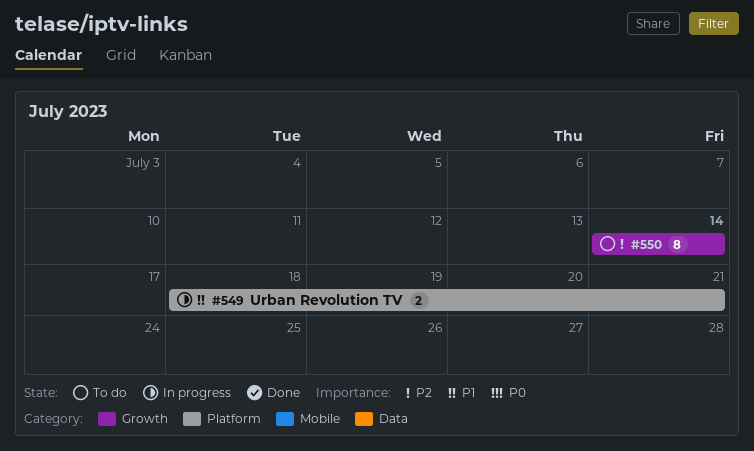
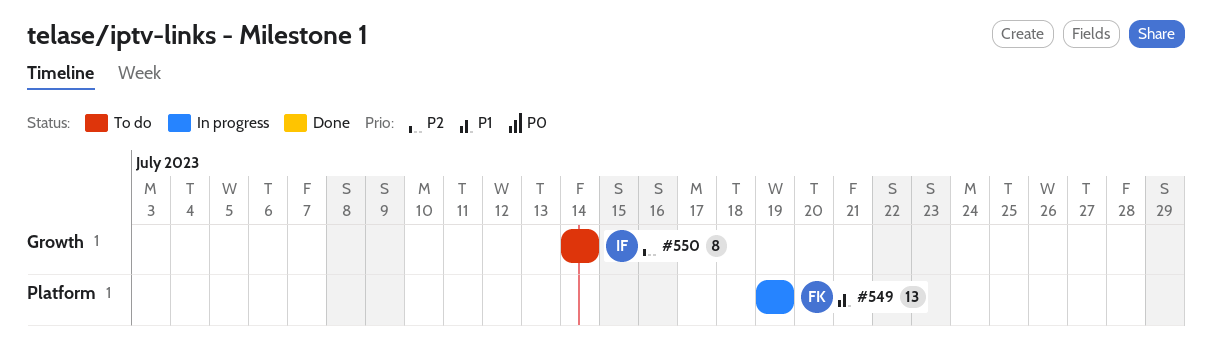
#549, estimate: 2 -> 13
#549, start: Jul 18 -> Jul 19
#549, due: Jul 21 -> Jul 19

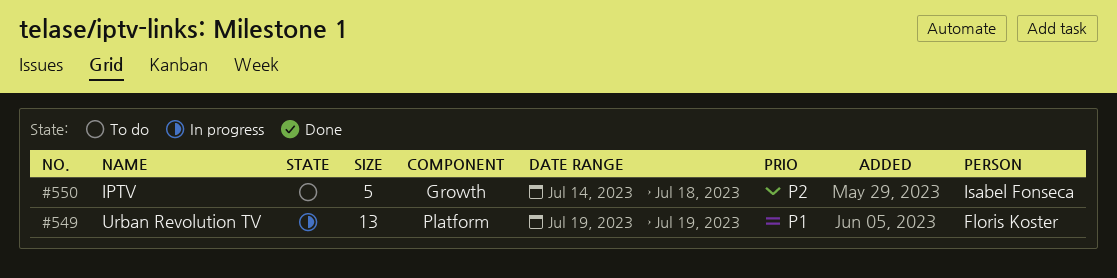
#550, estimate: 8 -> 5
#550, due: Jul 14 -> Jul 18

